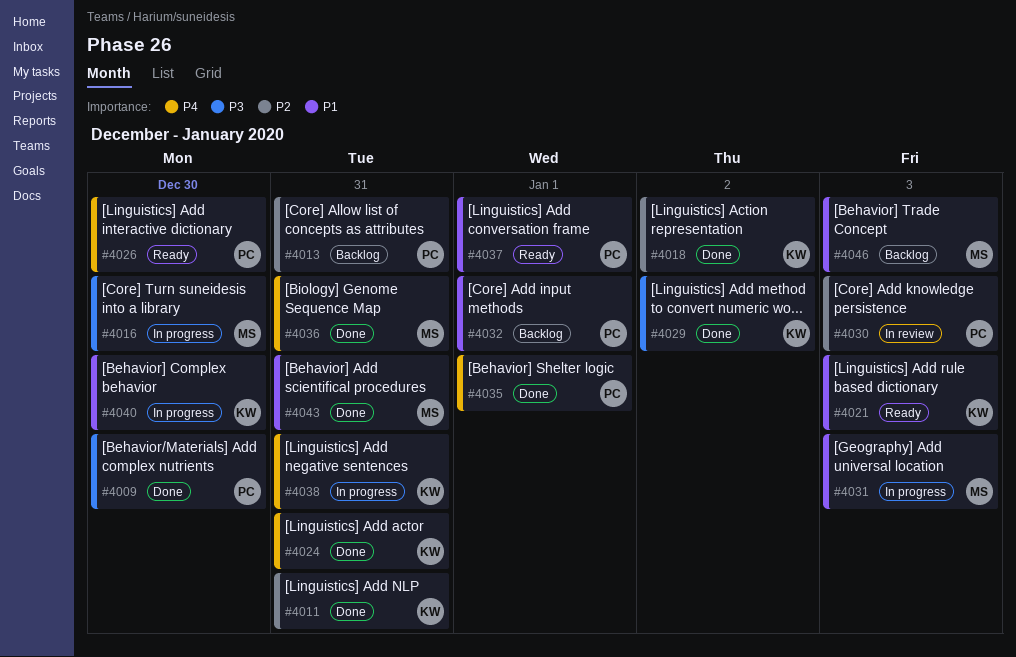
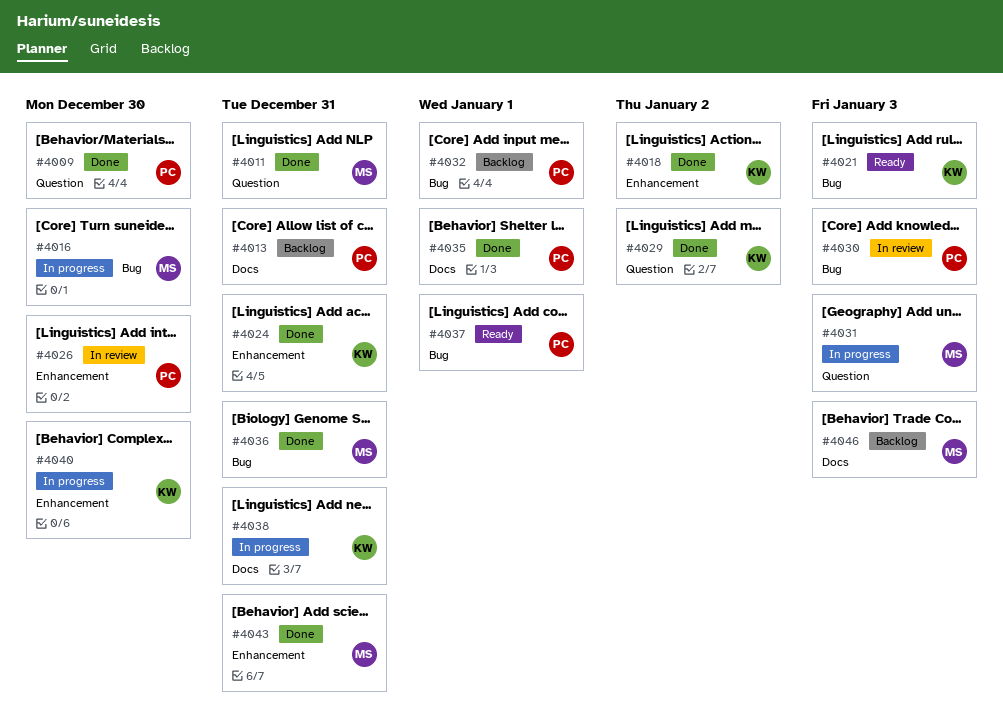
#4011, owner: KW -> MS
#4026, status: Ready -> In review

